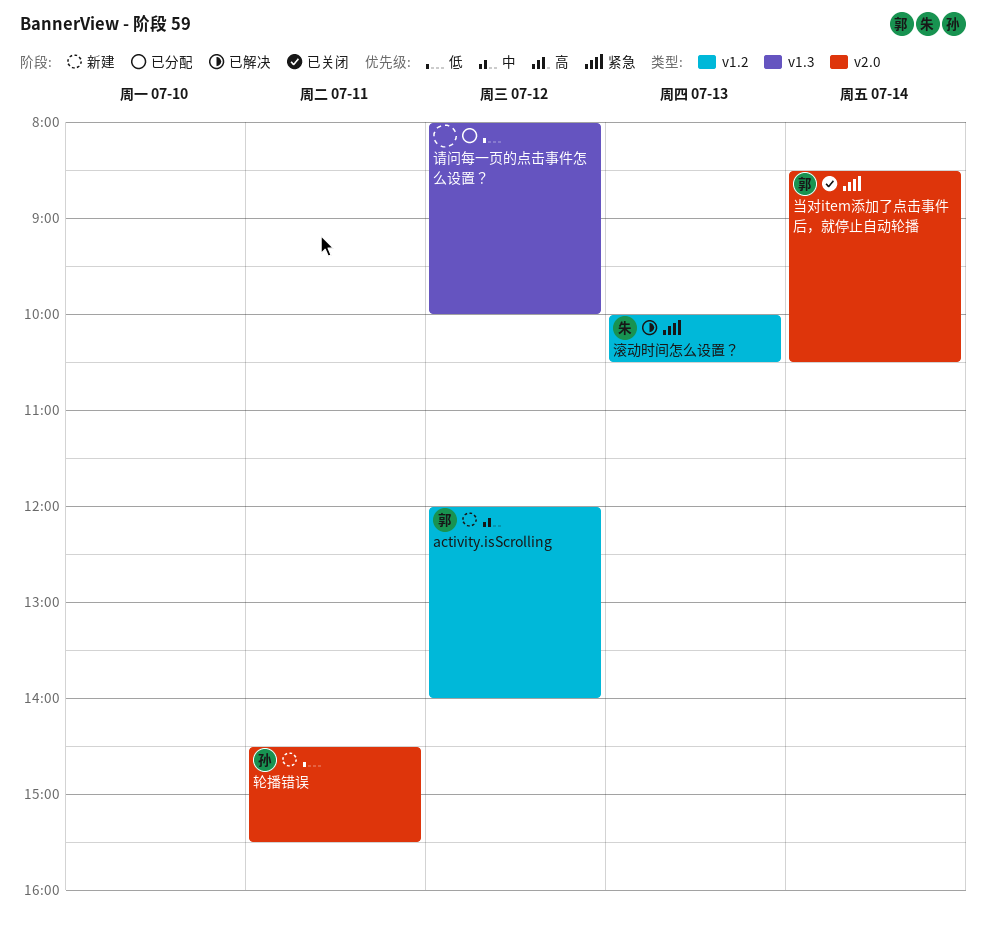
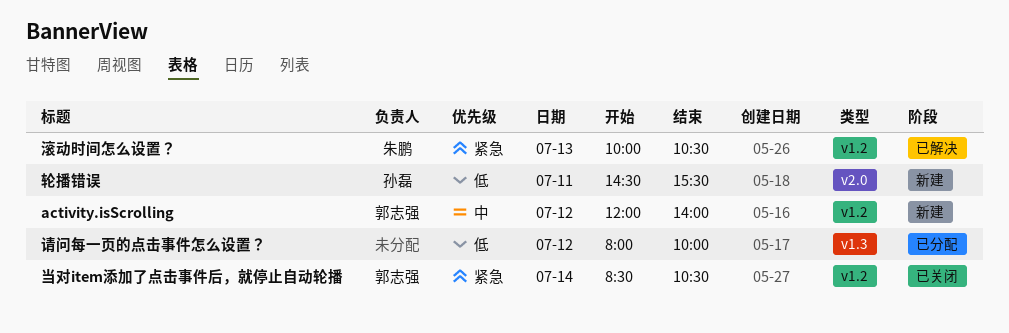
当对item添加了点击事件后，就停止自动轮播, label: v2.0 -> v1.2

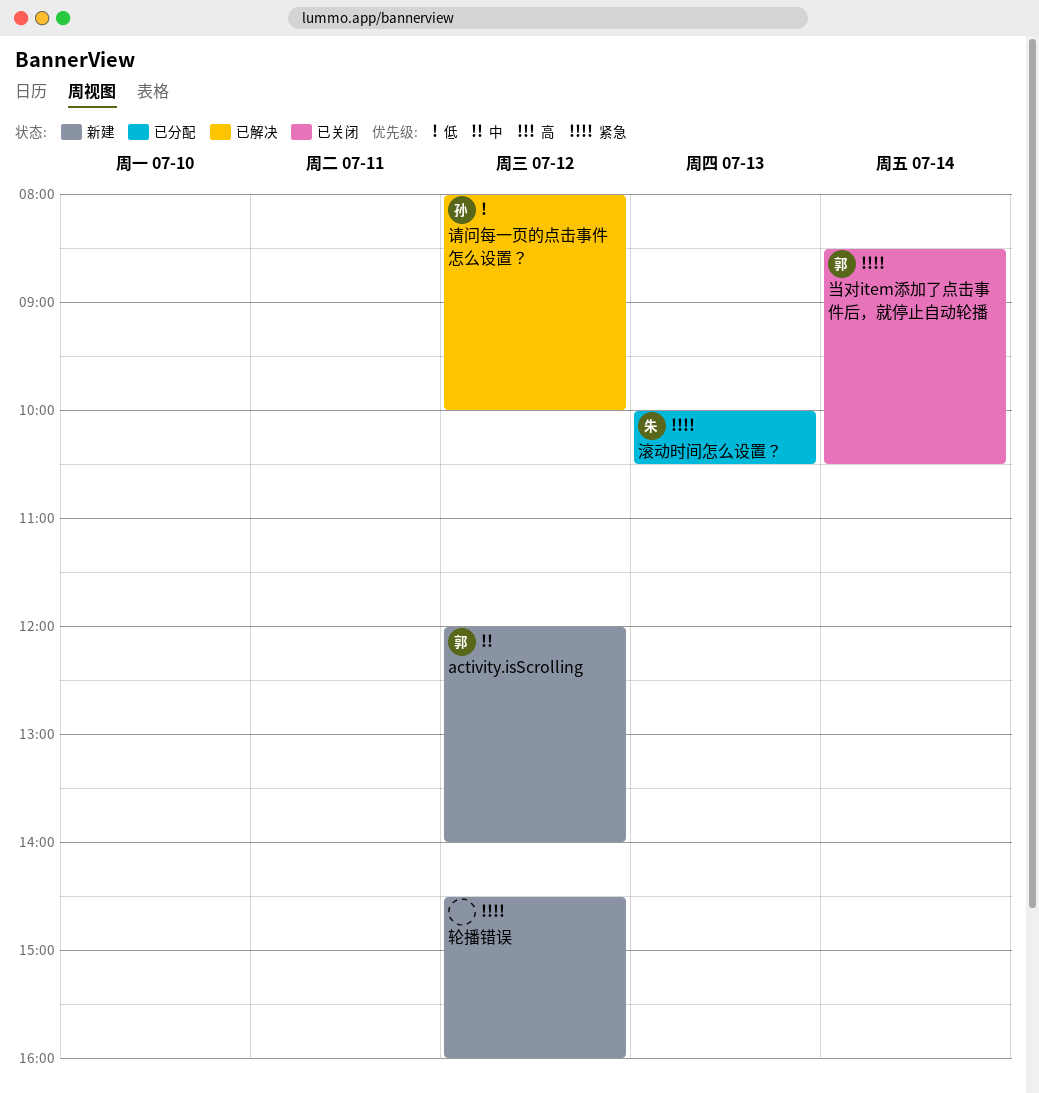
滚动时间怎么设置？, status: 已解决 -> 已分配
请问每一页的点击事件怎么设置？, status: 已分配 -> 已解决
请问每一页的点击事件怎么设置？, owner: none -> 孙磊
轮播错误, owner: 孙磊 -> none
轮播错误, priority: 低 -> 紧急
轮播错误, day: Jul 11 -> Jul 12
轮播错误, ends: 15:30 -> 16:00

